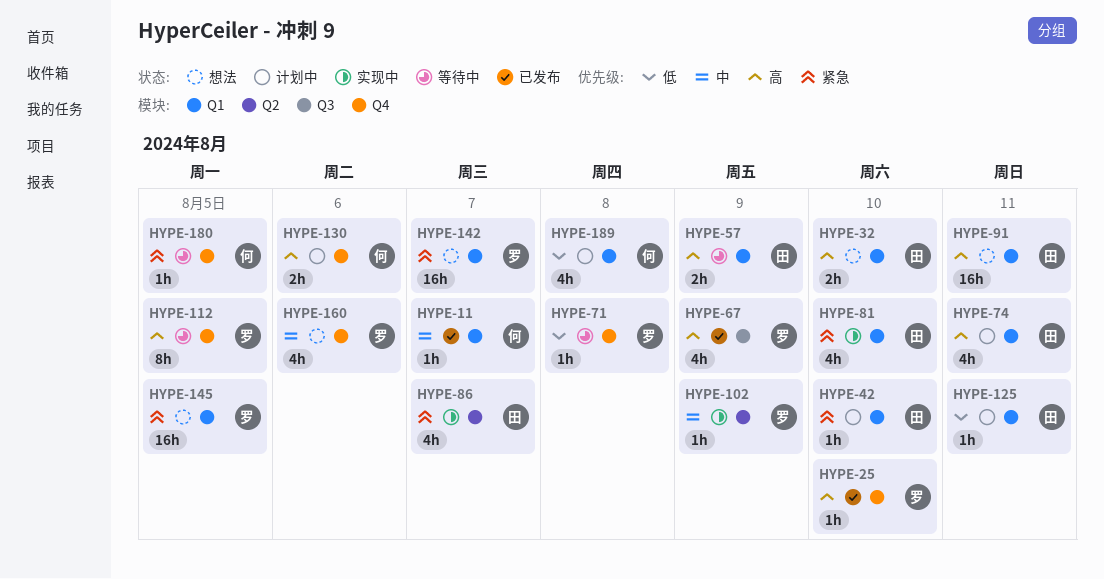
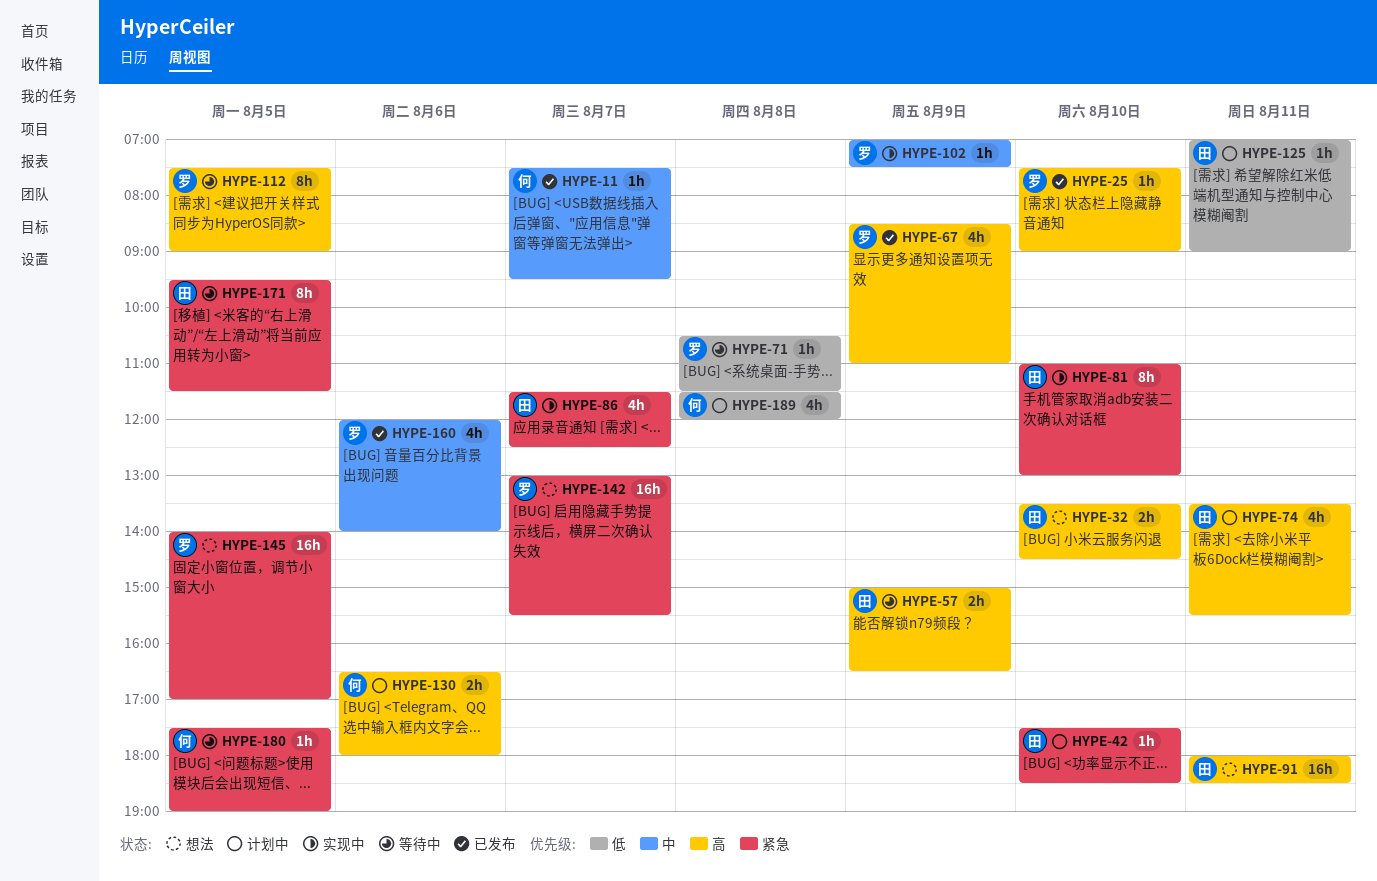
HYPE-81, estimate: 4h -> 8h
HYPE-160, status: 想法 -> 已发布
HYPE-171: none -> present

